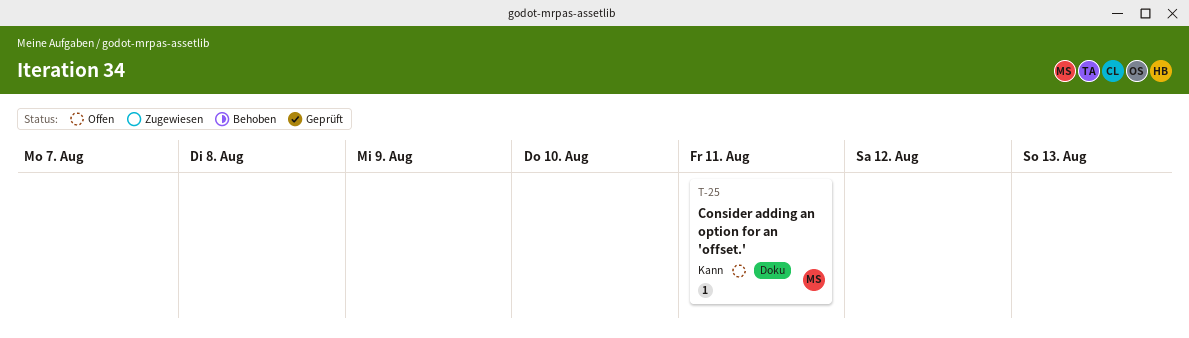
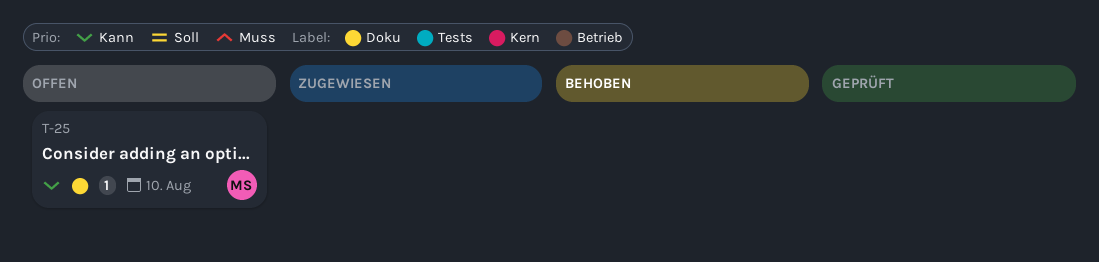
T-25, due: Aug 11 -> Aug 10

